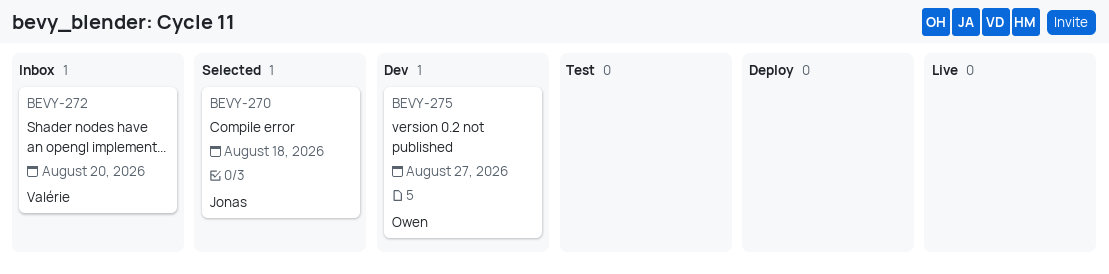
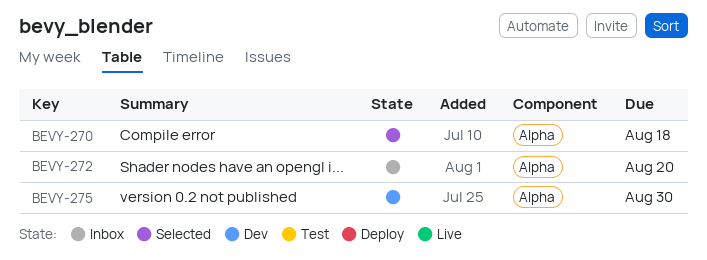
BEVY-275, due: Aug 27 -> Aug 30

